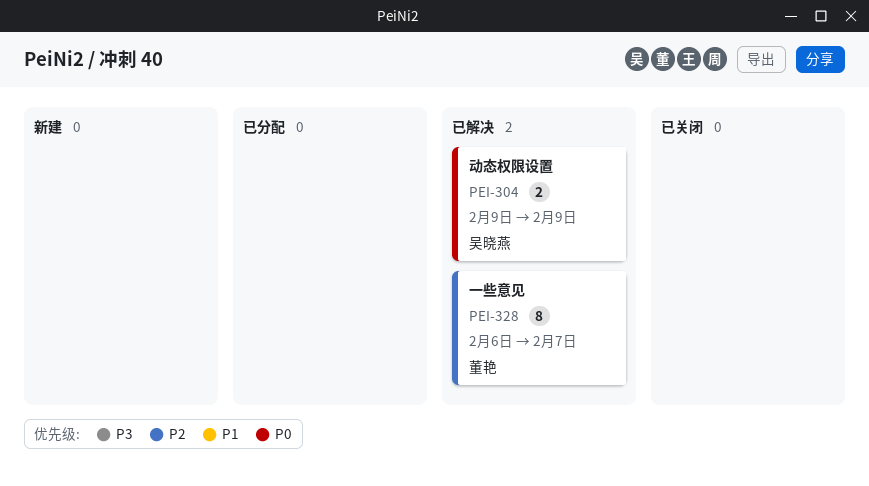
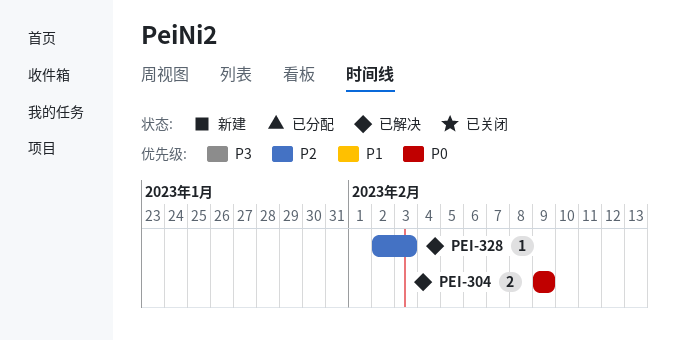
PEI-328, estimate: 8 -> 1
PEI-328, start: Feb 6 -> Feb 2
PEI-328, due: Feb 7 -> Feb 3

